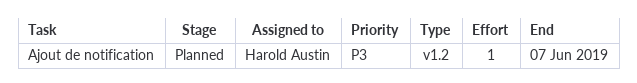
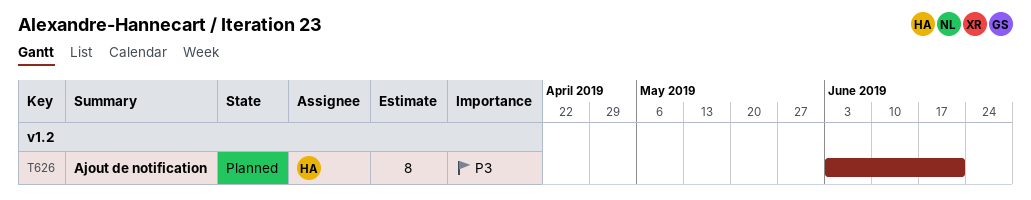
Ajout de notification, estimate: 1 -> 8
Ajout de notification, due: Jun 7 -> Jun 21

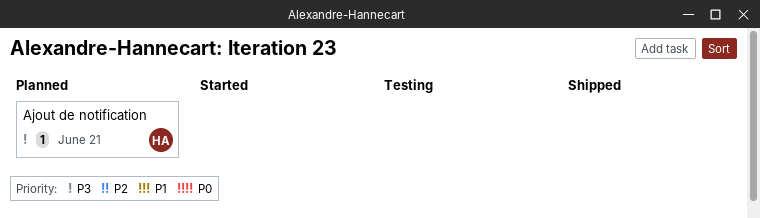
Ajout de notification, estimate: 8 -> 1

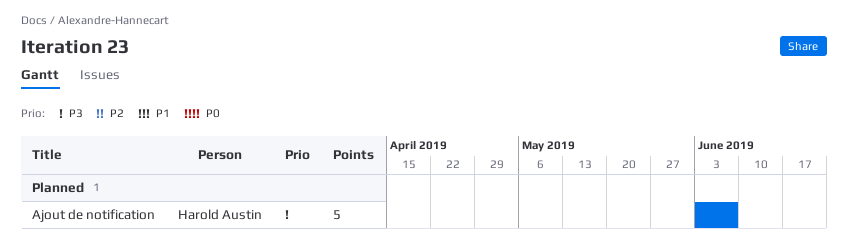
Ajout de notification, estimate: 1 -> 5
Ajout de notification, due: Jun 21 -> Jun 7

